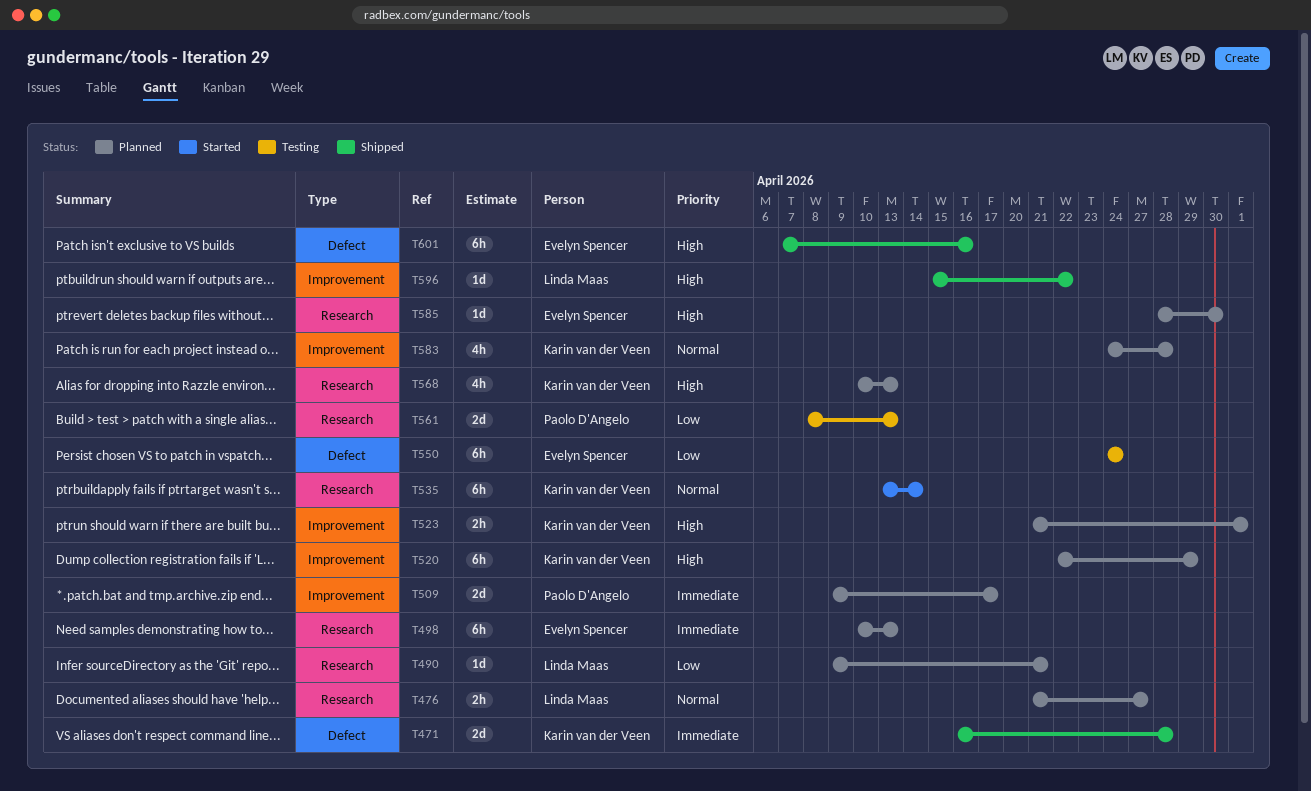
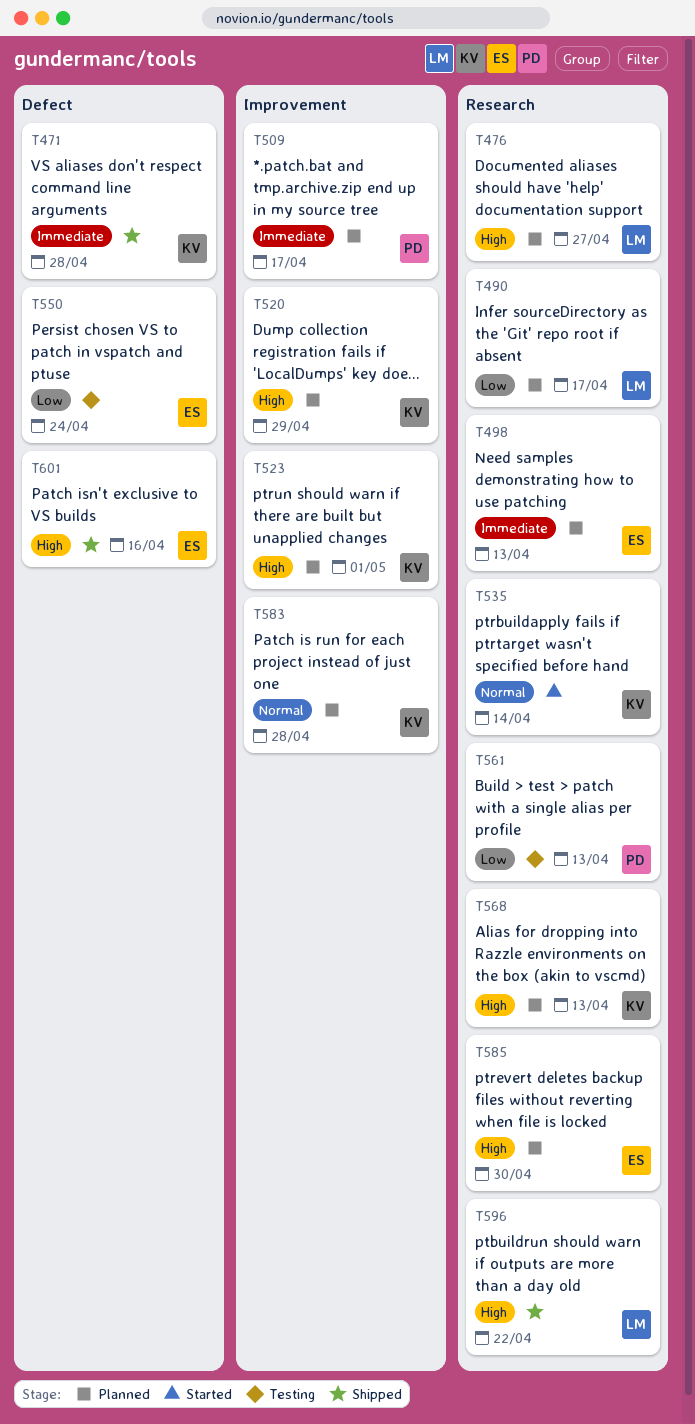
T476, priority: Normal -> High
T490, due: Apr 21 -> Apr 17
T596, label: Improvement -> Research

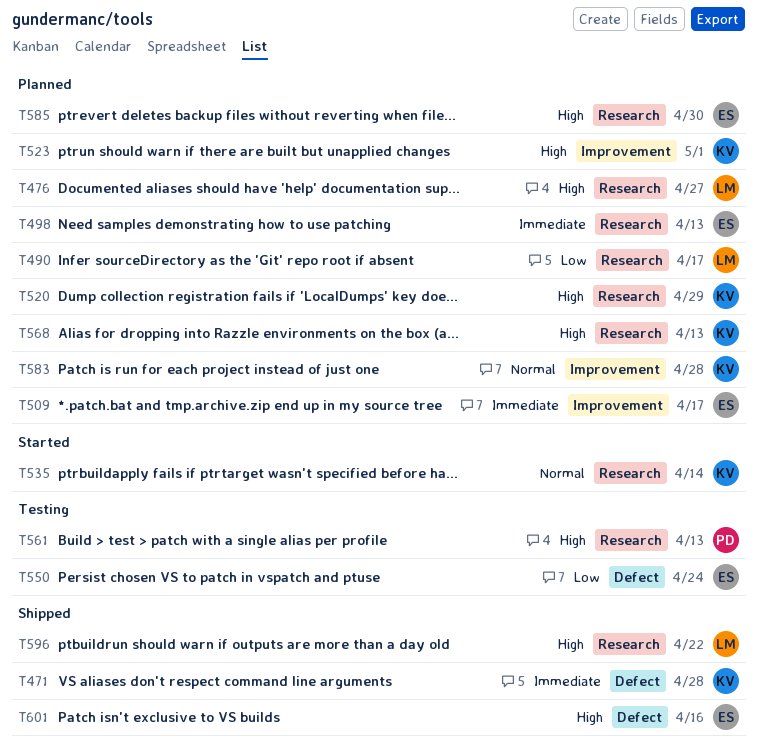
T509, owner: PD -> ES
T520, label: Improvement -> Research
T561, priority: Low -> High

